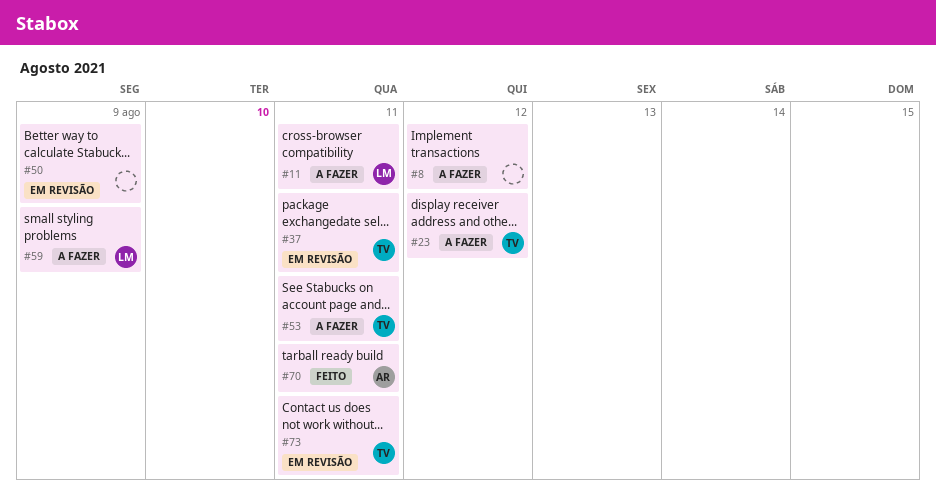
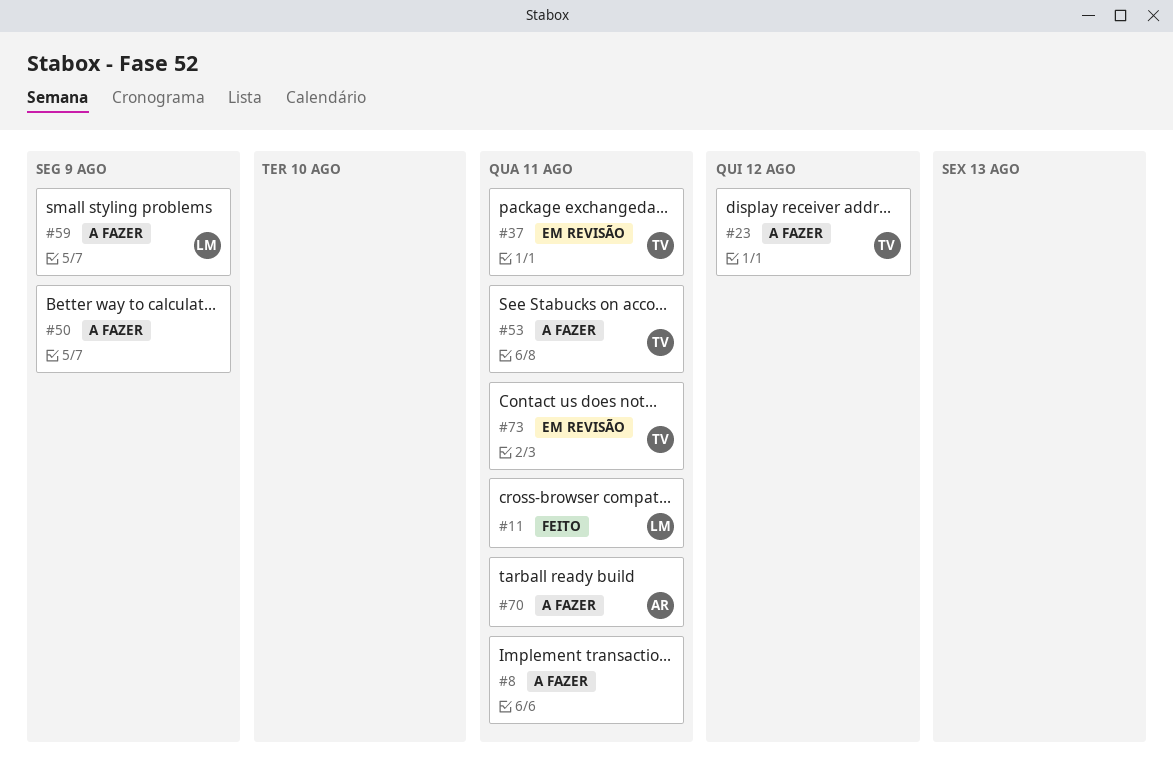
#8, due: Aug 12 -> Aug 11
#11, status: A fazer -> Feito
#50, status: Em revisão -> A fazer
#70, status: Feito -> A fazer

